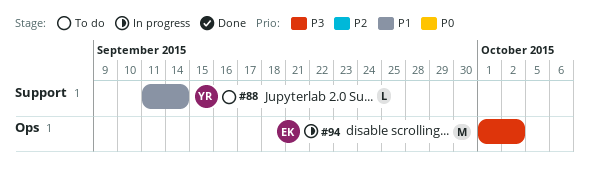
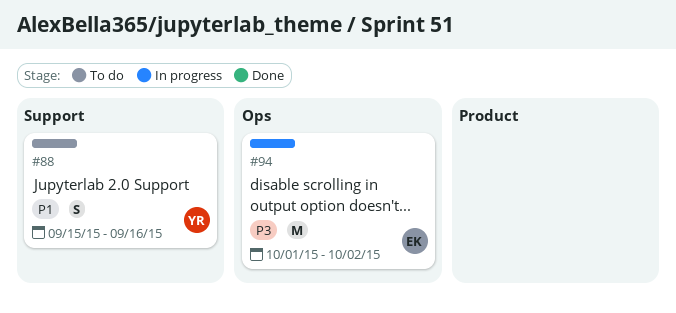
#88, estimate: L -> S
#88, start: Sep 11 -> Sep 15
#88, due: Sep 14 -> Sep 16

